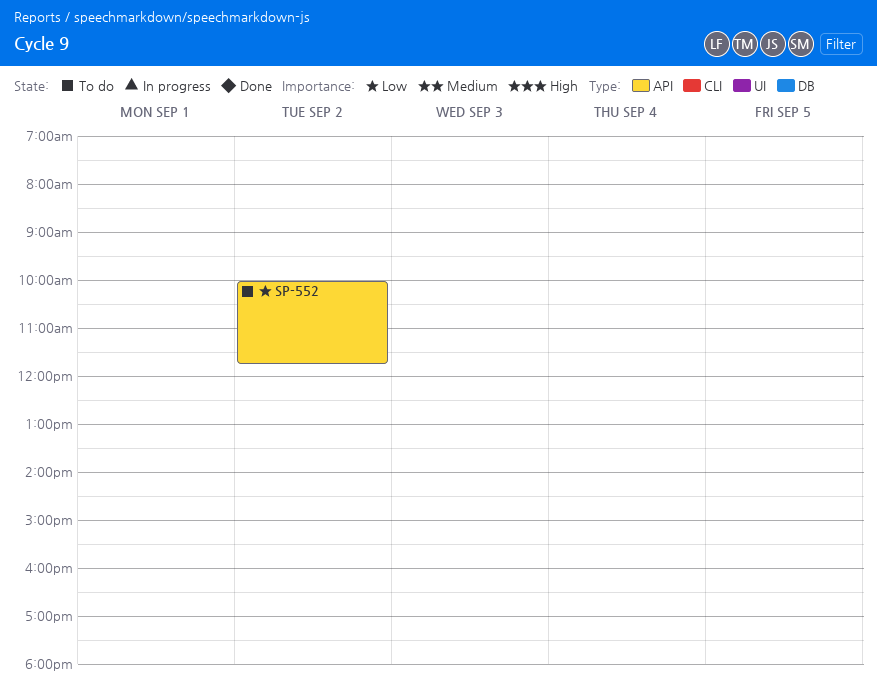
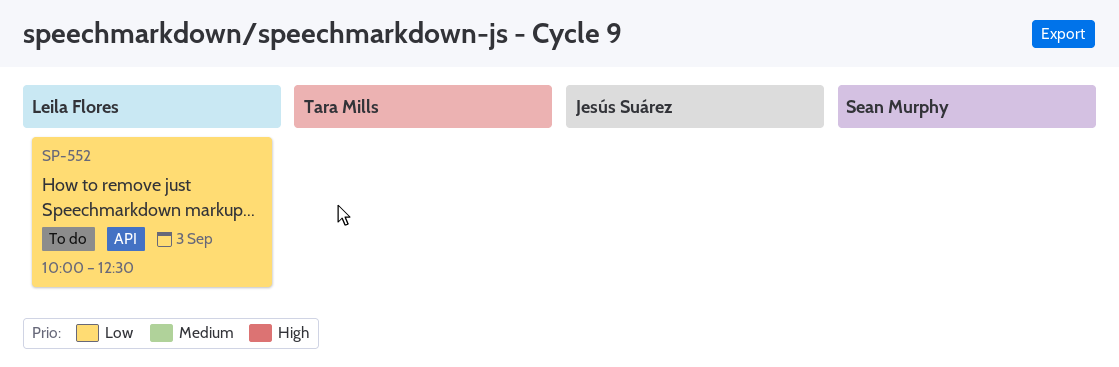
SP-552, day: Sep 2 -> Sep 3
SP-552, ends: 11:45 -> 12:30

